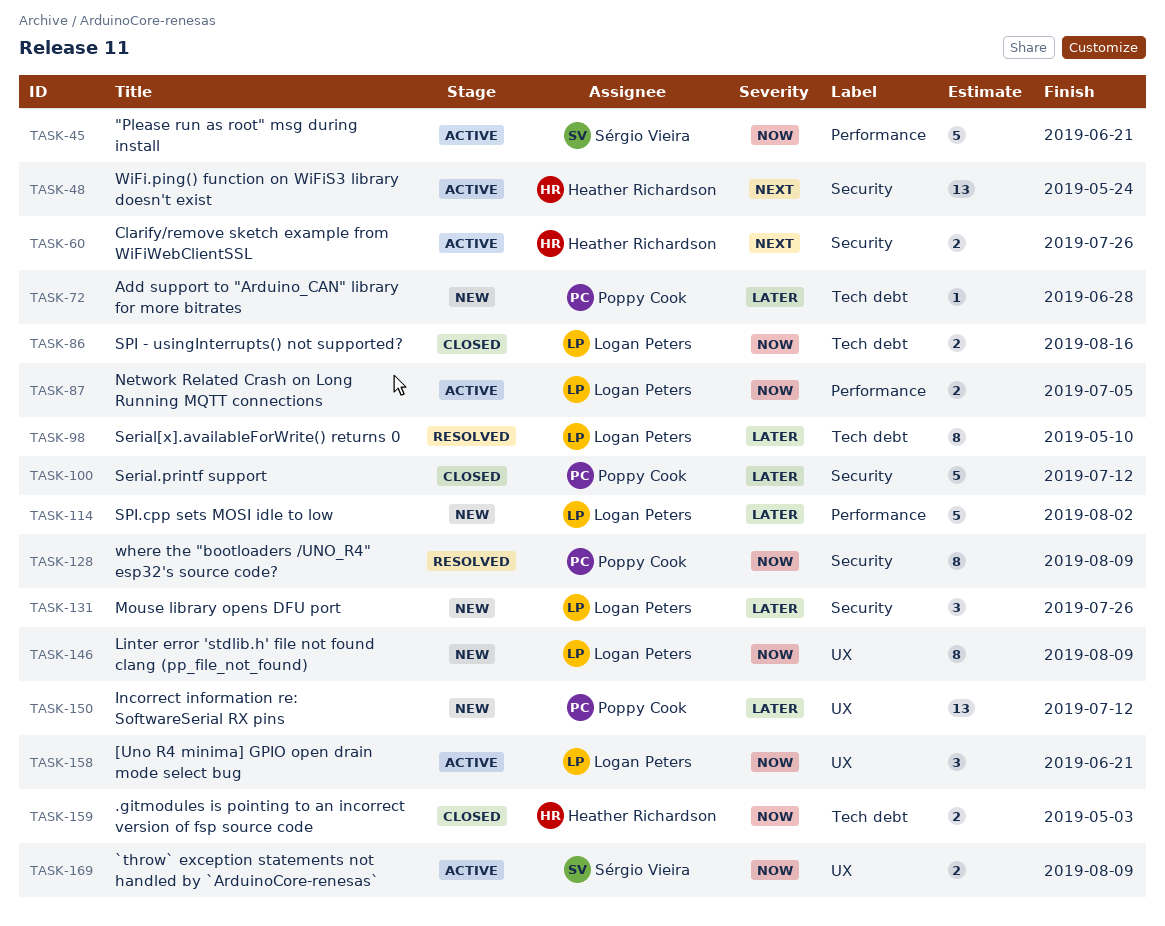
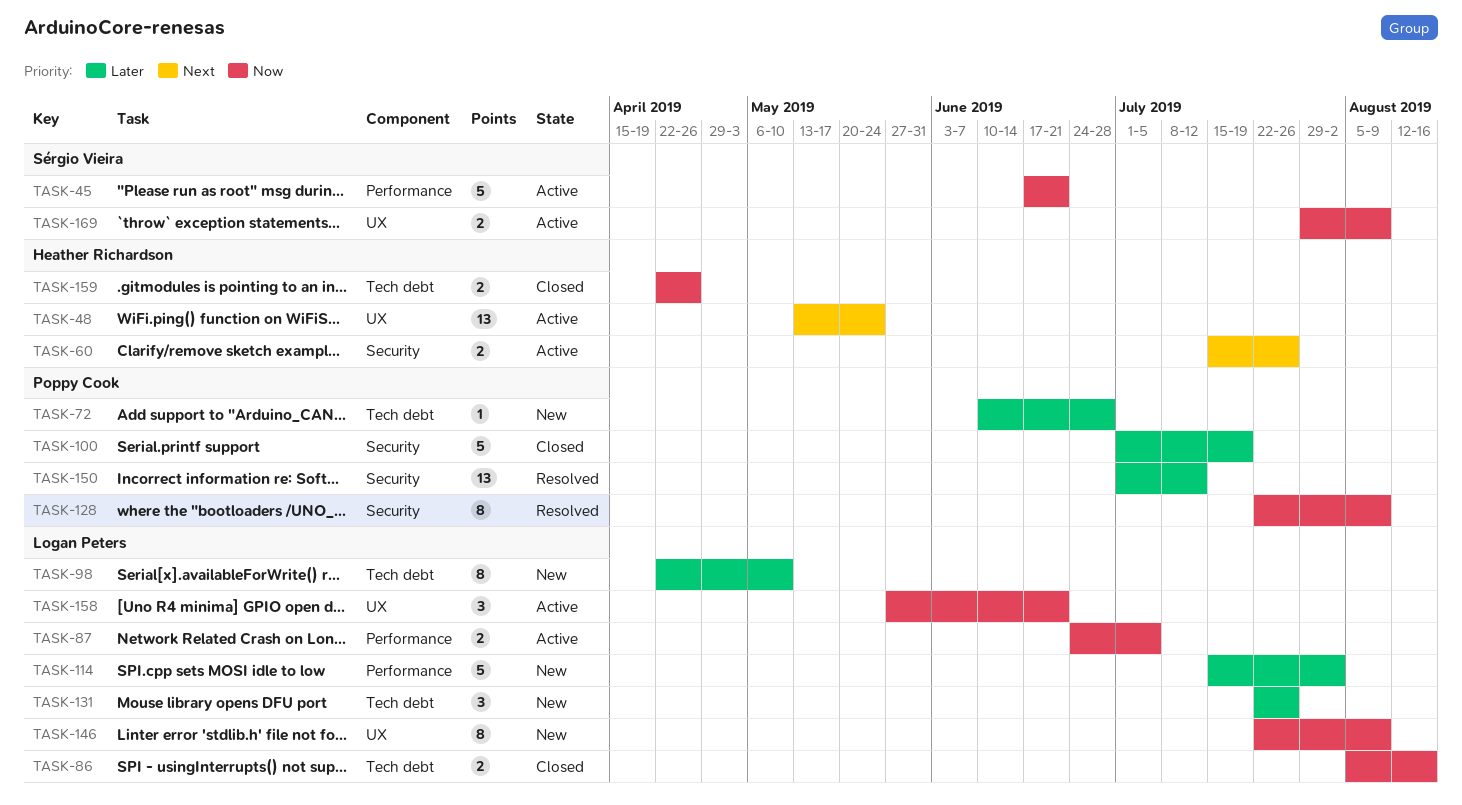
TASK-48, label: Security -> UX
TASK-98, status: Resolved -> New
TASK-100, due: Jul 12 -> Jul 19
TASK-131, label: Security -> Tech debt
TASK-150, status: New -> Resolved
TASK-150, label: UX -> Security
TASK-159, due: May 3 -> Apr 26

